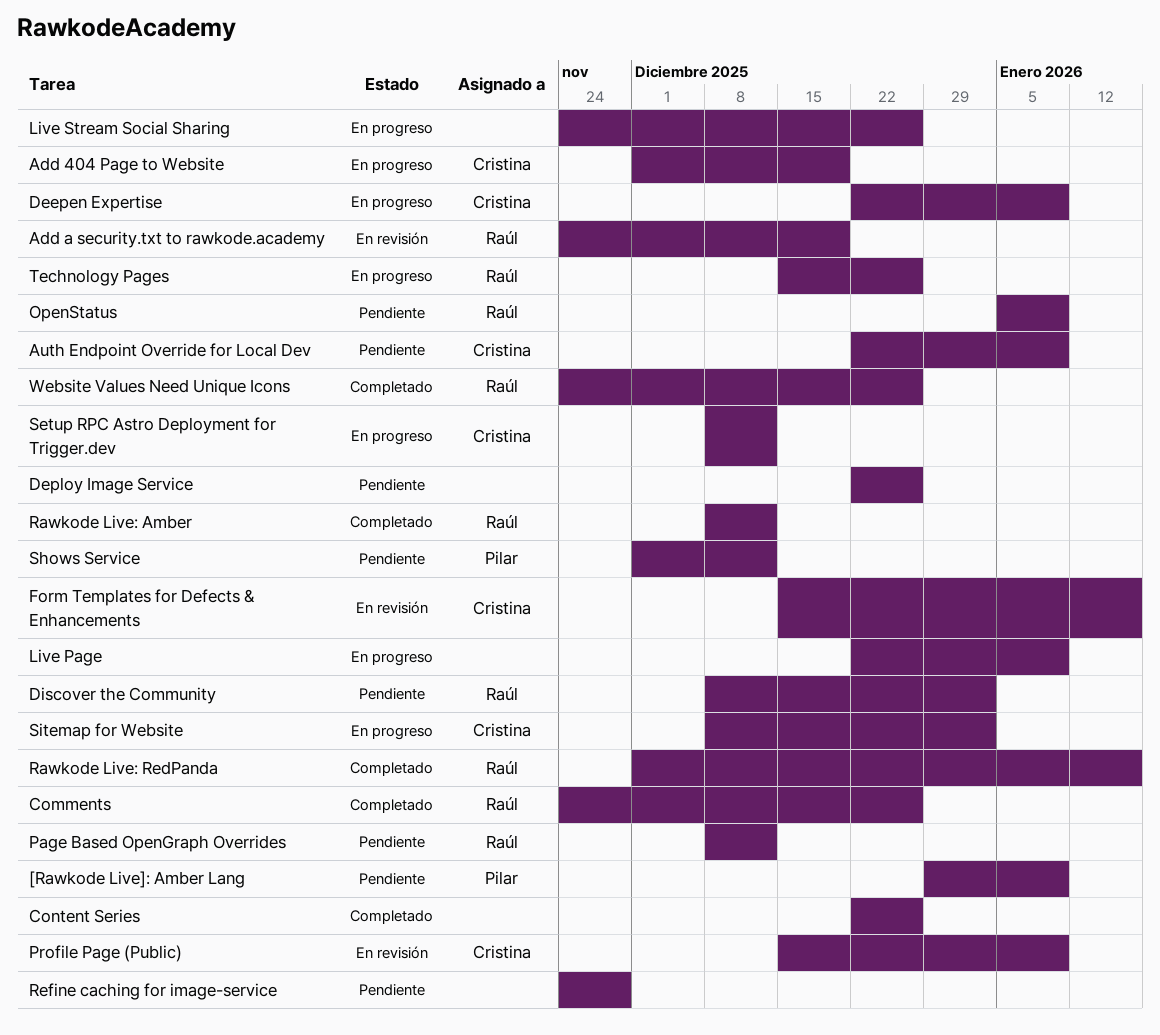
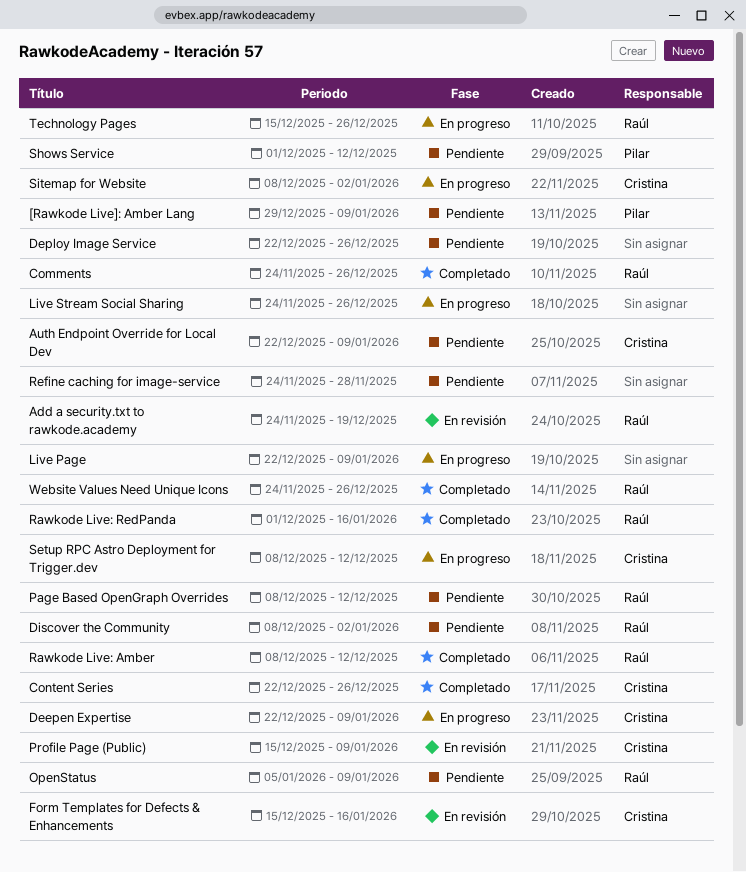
Add 404 Page to Website: present -> none
Content Series, owner: none -> Cristina

